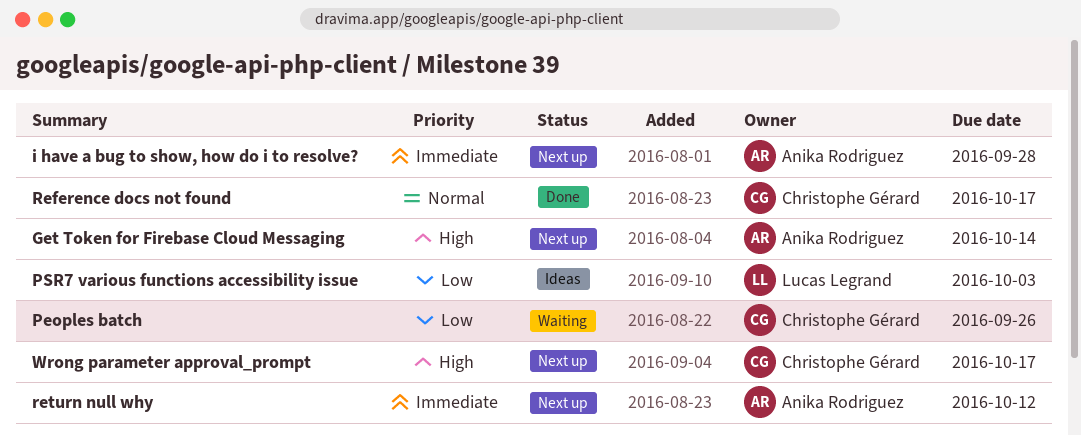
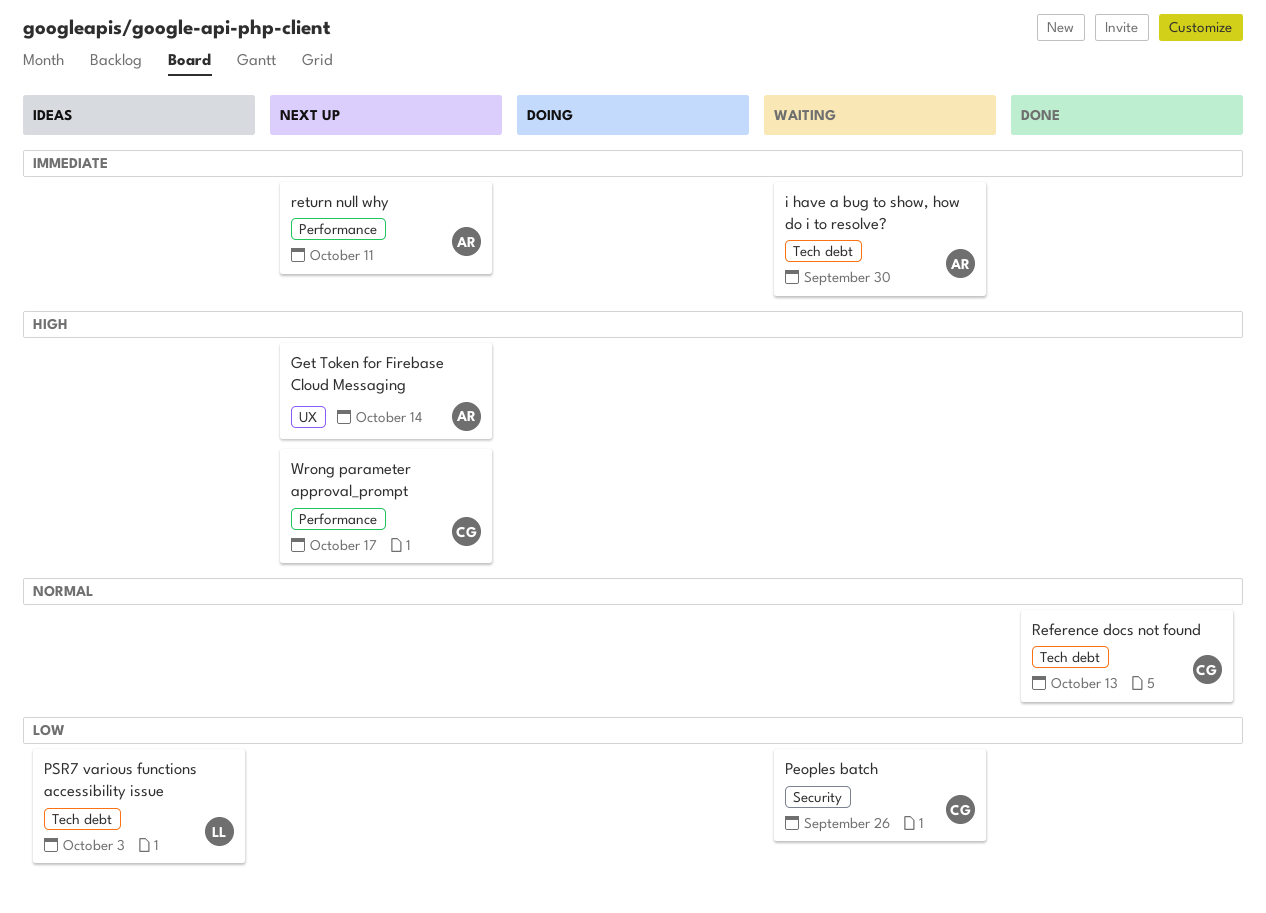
i have a bug to show, how do i to resolve?, status: Next up -> Waiting
i have a bug to show, how do i to resolve?, due: Sep 28 -> Sep 30
Reference docs not found, due: Oct 17 -> Oct 13
return null why, due: Oct 12 -> Oct 11

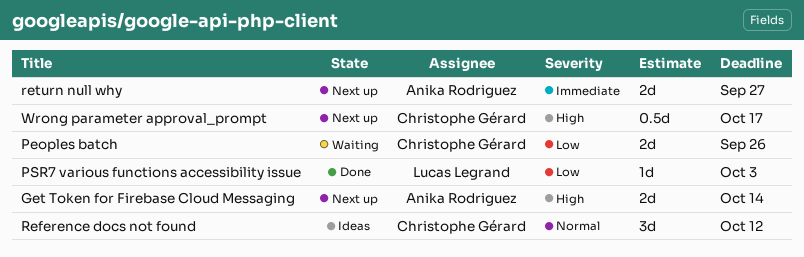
i have a bug to show, how do i to resolve?: present -> none
PSR7 various functions accessibility issue, status: Ideas -> Done
Reference docs not found, status: Done -> Ideas
Reference docs not found, due: Oct 13 -> Oct 12
return null why, due: Oct 11 -> Sep 27

